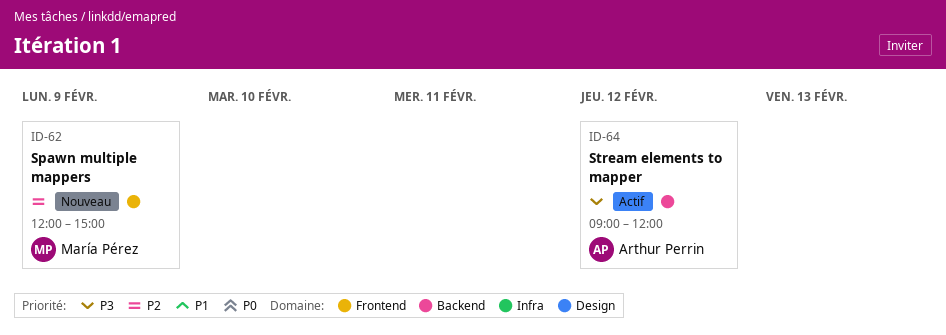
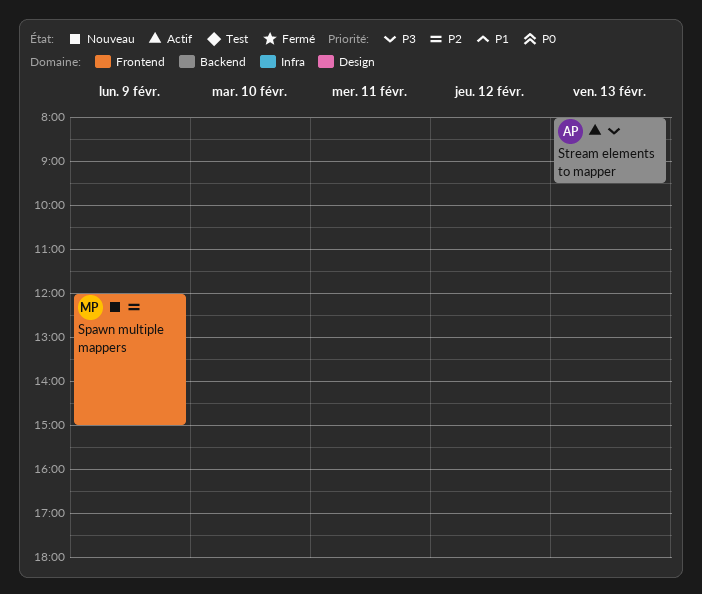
Stream elements to mapper, day: Feb 12 -> Feb 13
Stream elements to mapper, begins: 09:00 -> 08:00
Stream elements to mapper, ends: 12:00 -> 09:30

